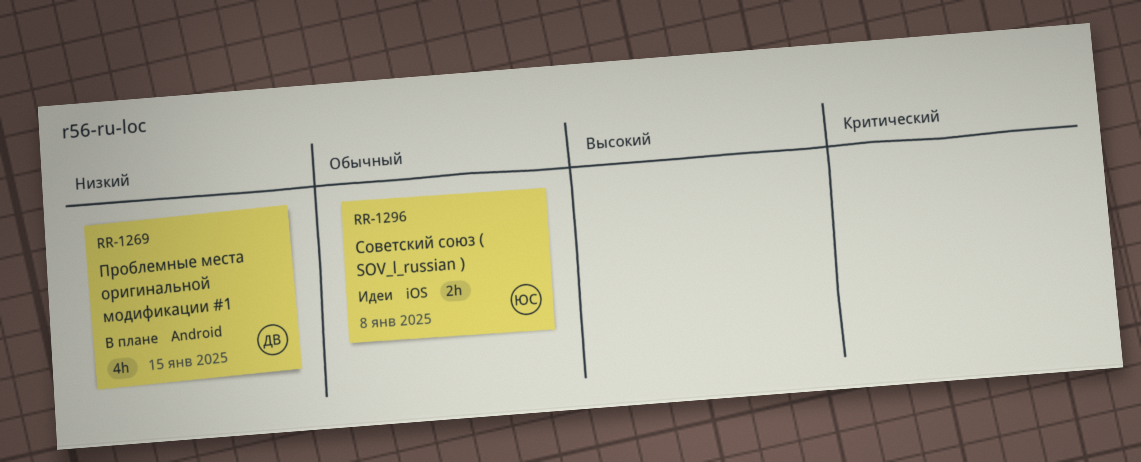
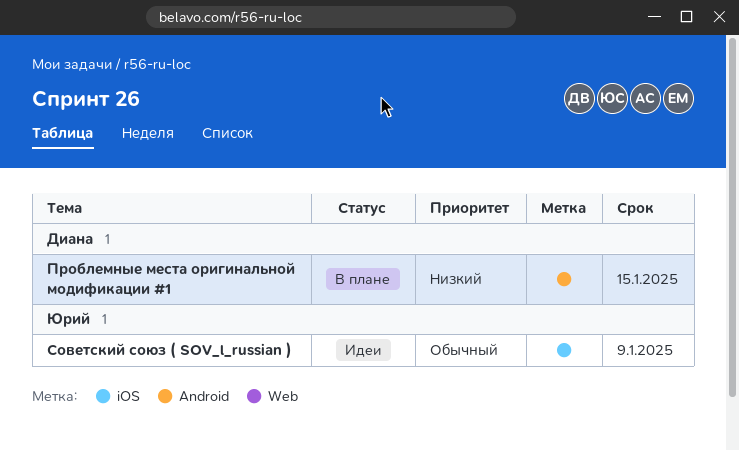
Советский союз ( SOV_l_russian ), due: Jan 8 -> Jan 9

